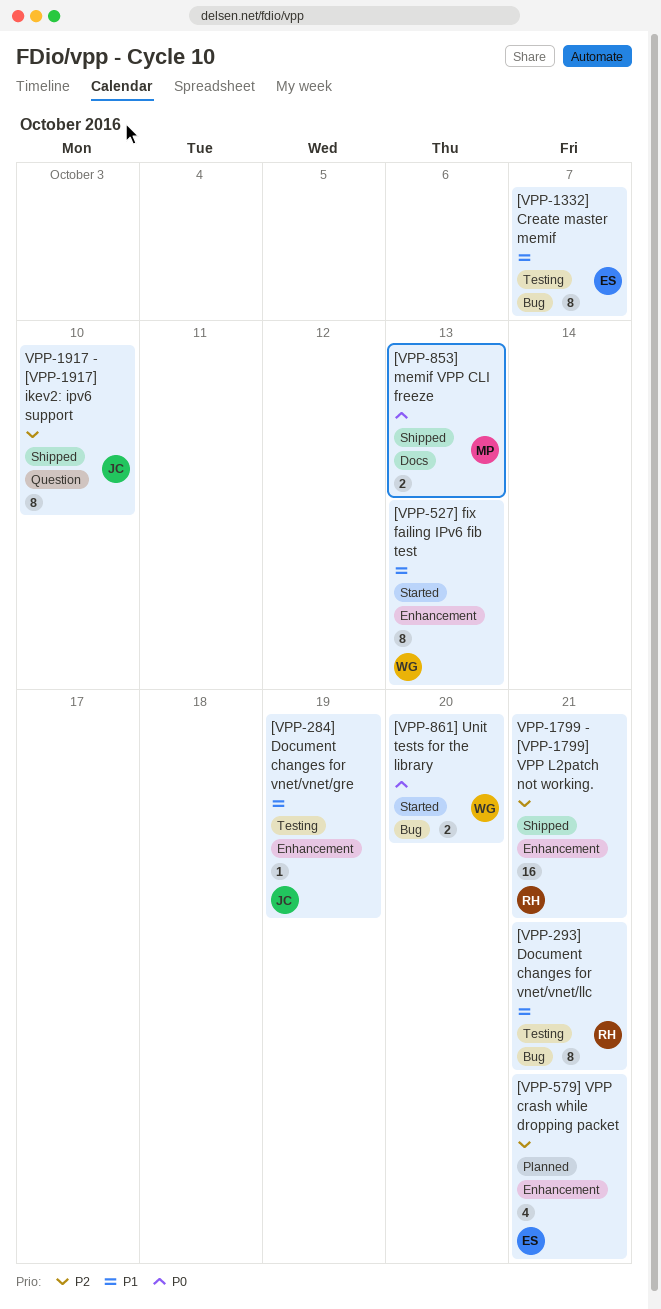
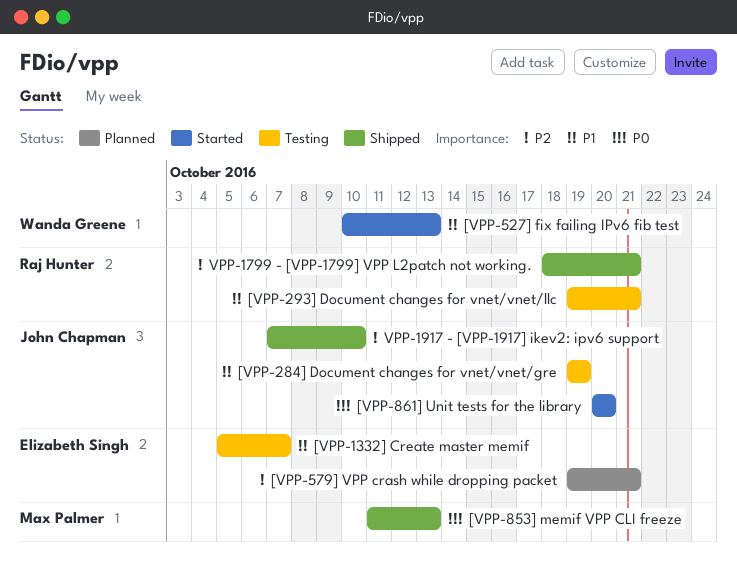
[VPP-861] Unit tests for the library, owner: Wanda Greene -> John Chapman

